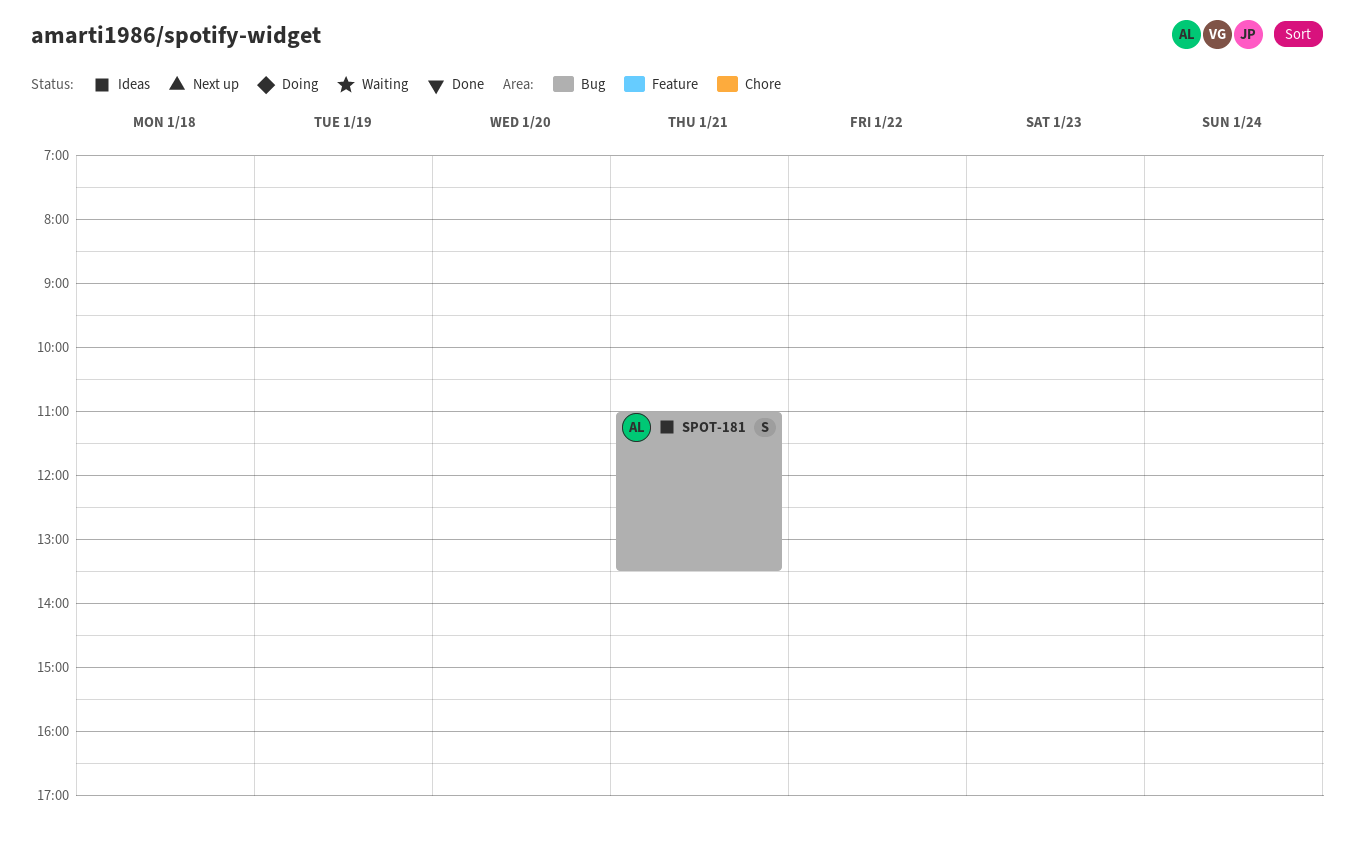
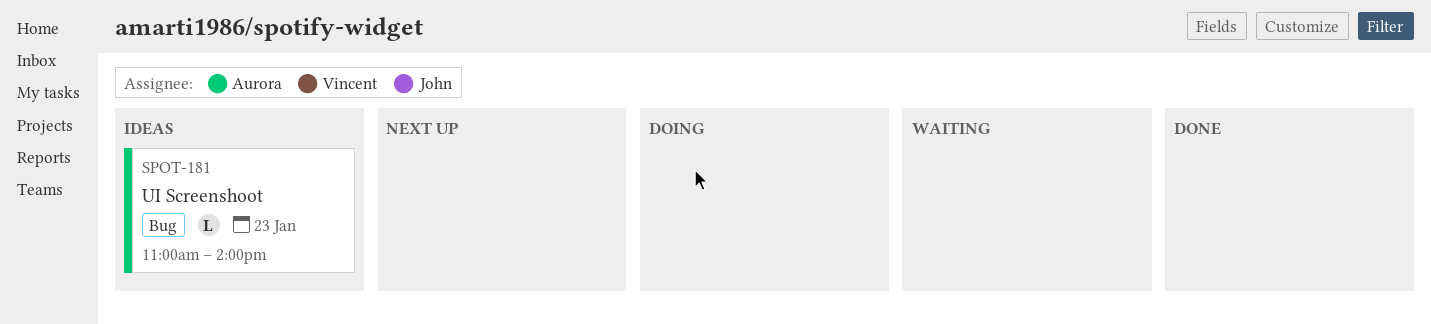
SPOT-181, estimate: S -> L
SPOT-181, day: Jan 21 -> Jan 23
SPOT-181, ends: 13:30 -> 14:00

